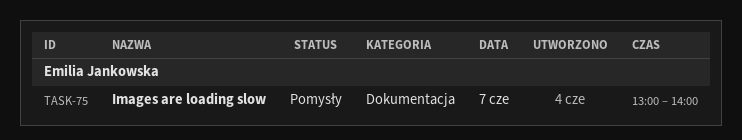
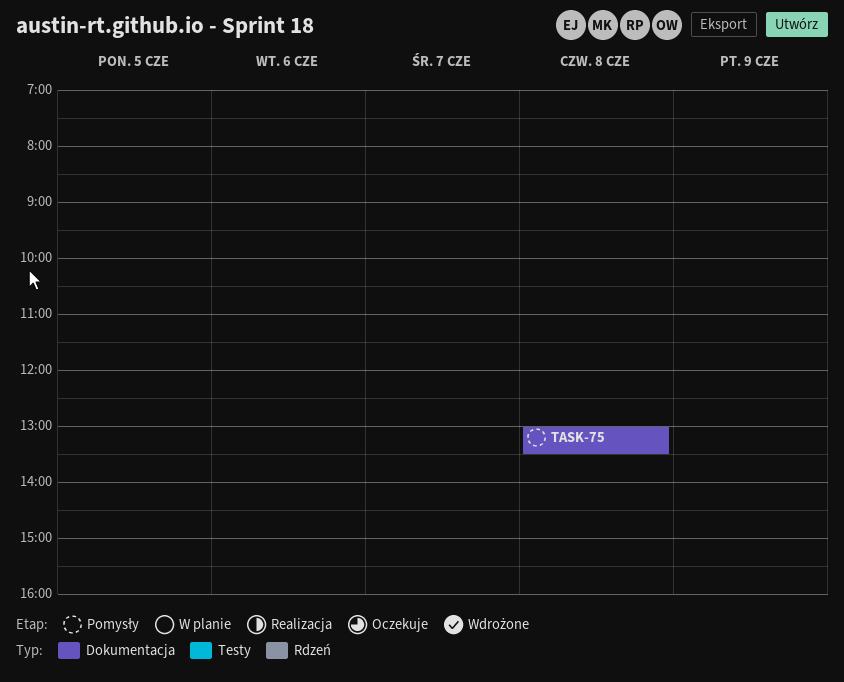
TASK-75, day: Jun 7 -> Jun 8
TASK-75, ends: 14:00 -> 13:30

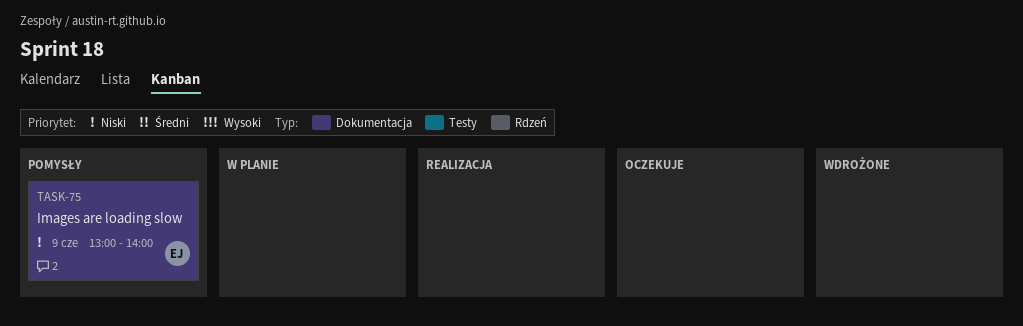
TASK-75, day: Jun 8 -> Jun 9
TASK-75, ends: 13:30 -> 14:00

